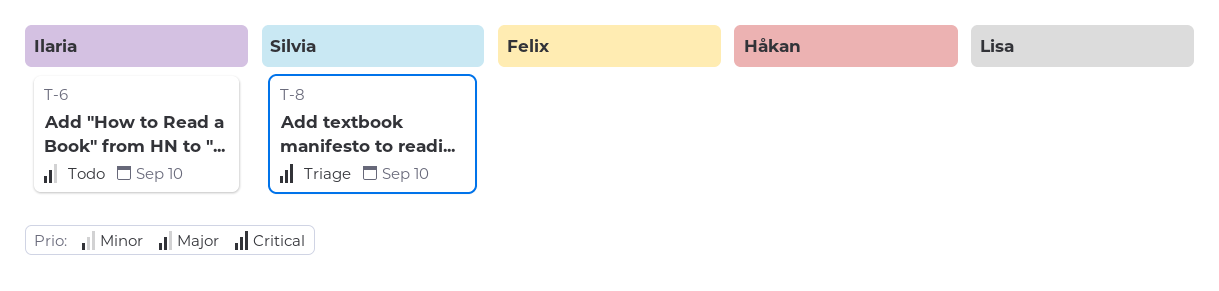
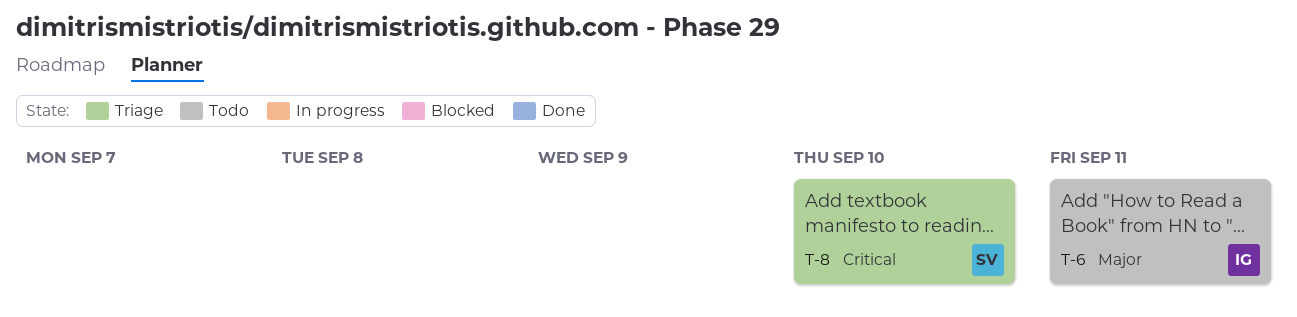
T-6, due: Sep 10 -> Sep 11

